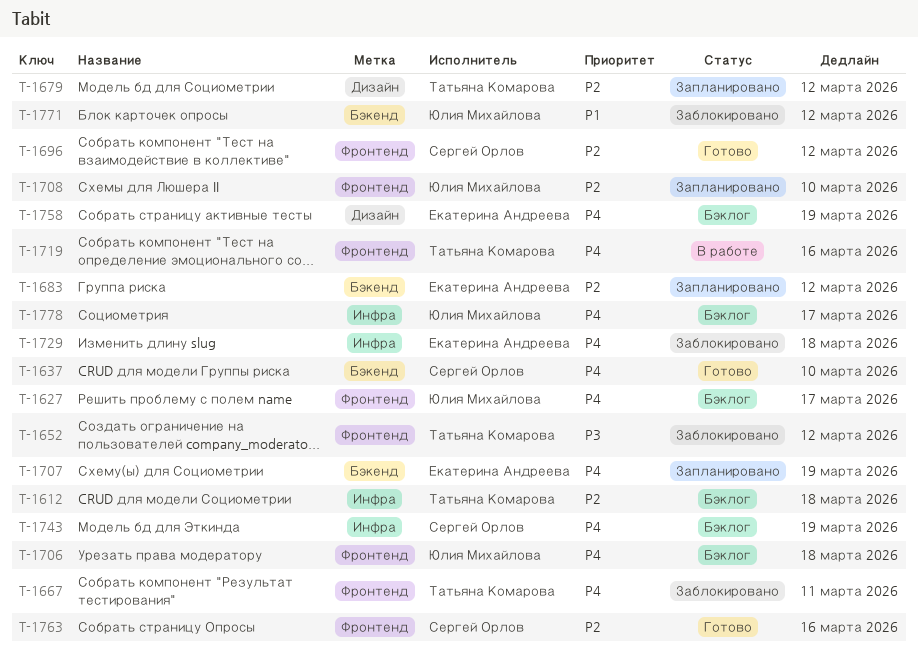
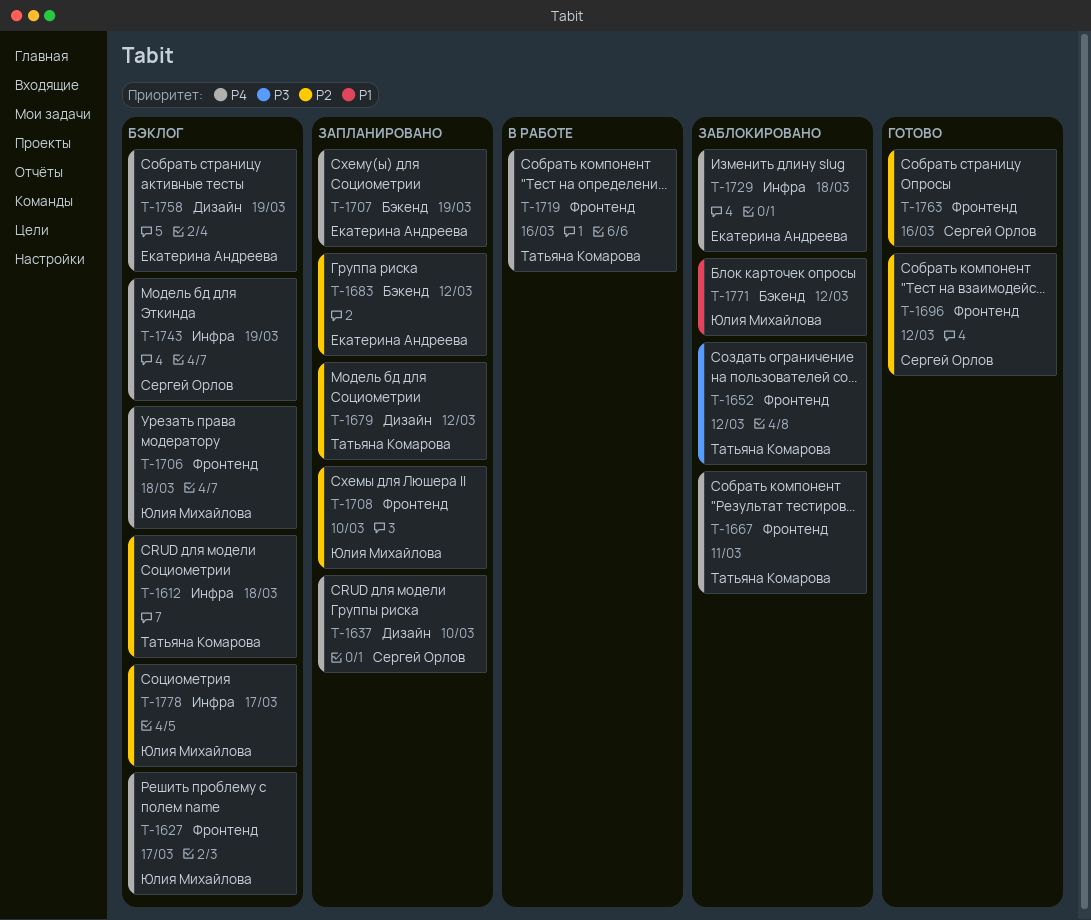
T-1637, status: Готово -> Запланировано
T-1637, label: Бэкенд -> Дизайн
T-1778, priority: P4 -> P2

